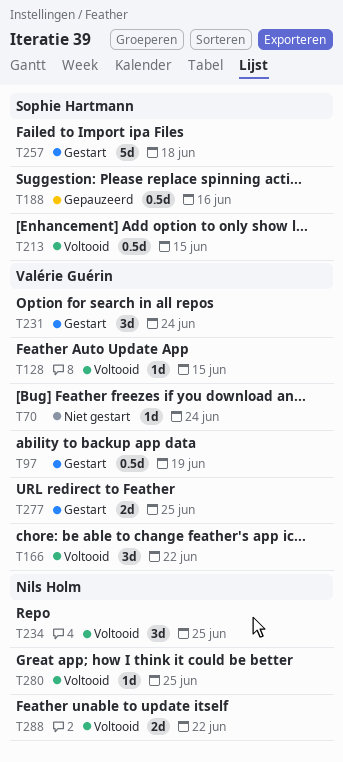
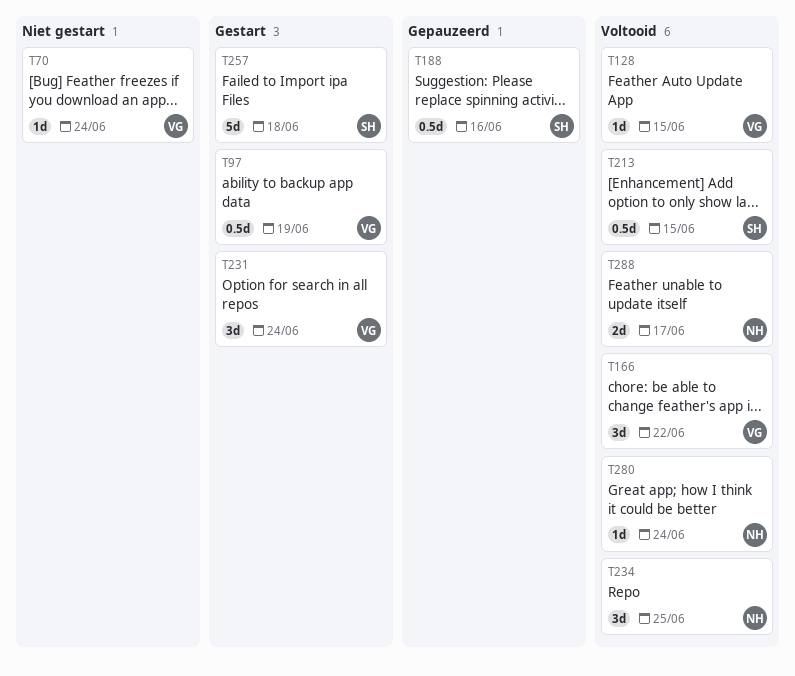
T277: present -> none
T280, due: Jun 25 -> Jun 24
T288, due: Jun 22 -> Jun 17

